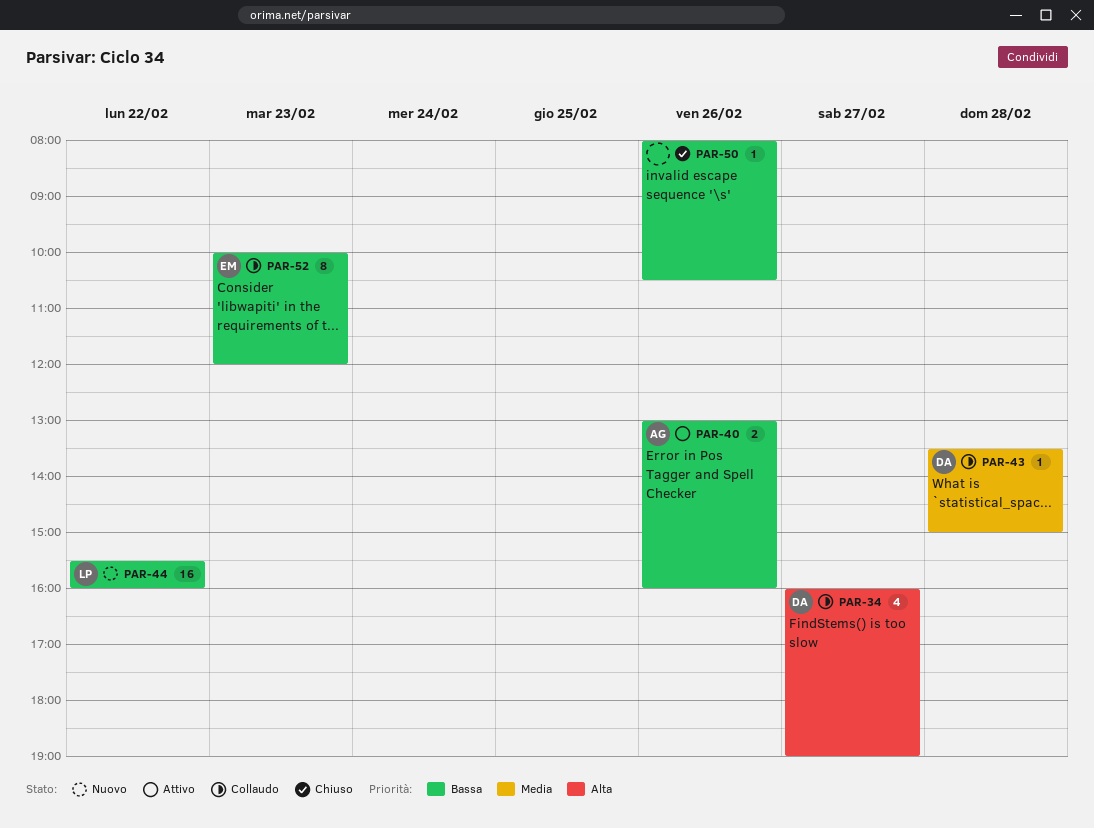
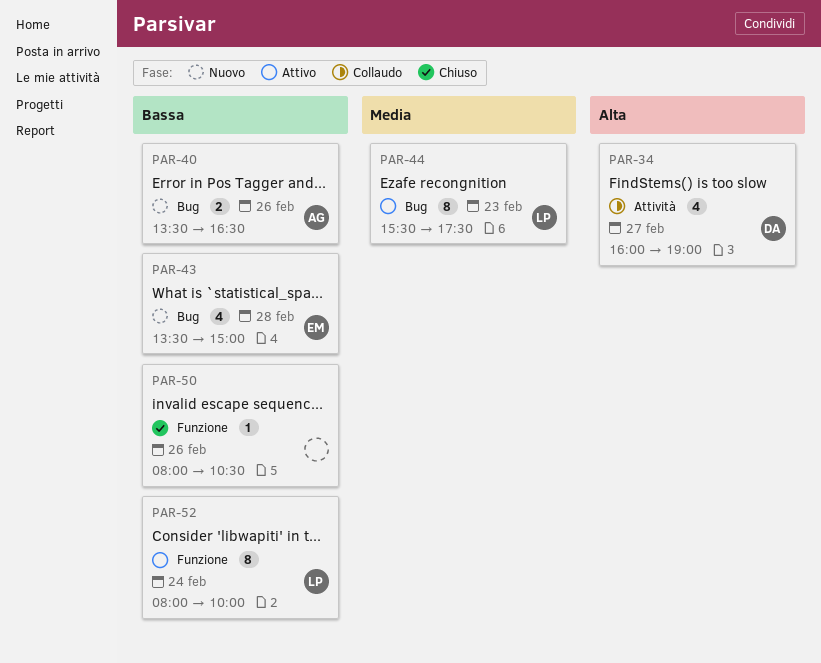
PAR-40, status: Attivo -> Nuovo
PAR-40, begins: 13:00 -> 13:30
PAR-40, ends: 16:00 -> 16:30
PAR-43, status: Collaudo -> Nuovo
PAR-43, owner: DA -> EM
PAR-43, priority: Media -> Bassa
PAR-43, estimate: 1 -> 4
PAR-44, status: Nuovo -> Attivo
PAR-44, priority: Bassa -> Media
PAR-44, estimate: 16 -> 8
PAR-44, day: Feb 22 -> Feb 23
PAR-44, ends: 16:00 -> 17:30
PAR-52, status: Collaudo -> Attivo
PAR-52, owner: EM -> LP
PAR-52, day: Feb 23 -> Feb 24
PAR-52, begins: 10:00 -> 08:00
PAR-52, ends: 12:00 -> 10:00

